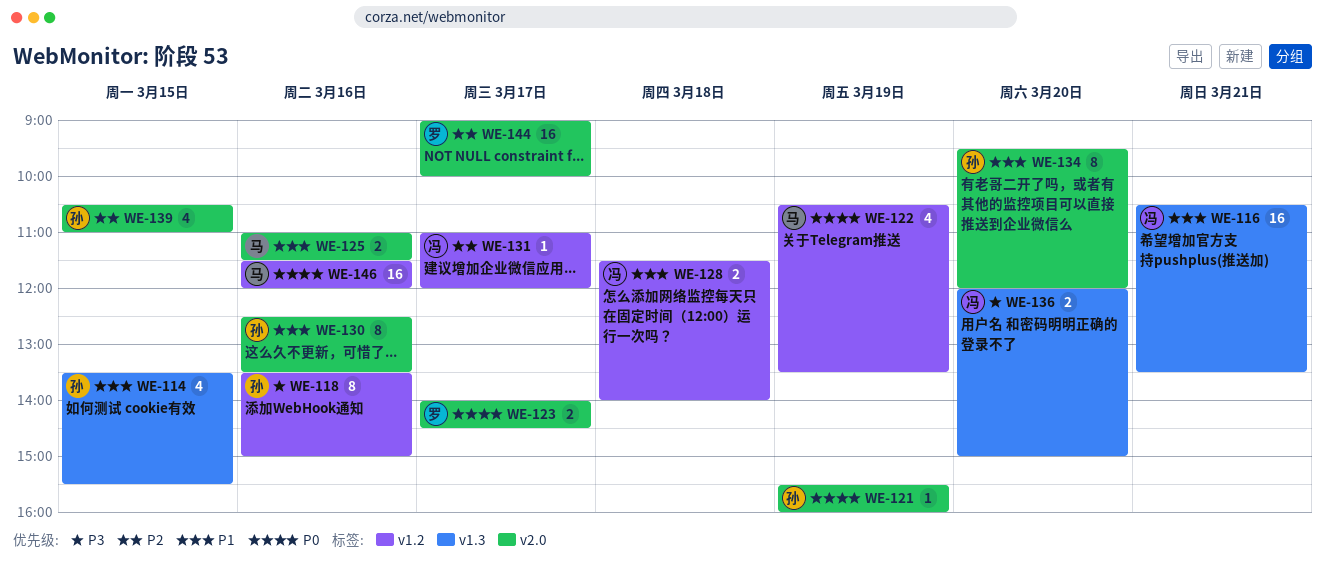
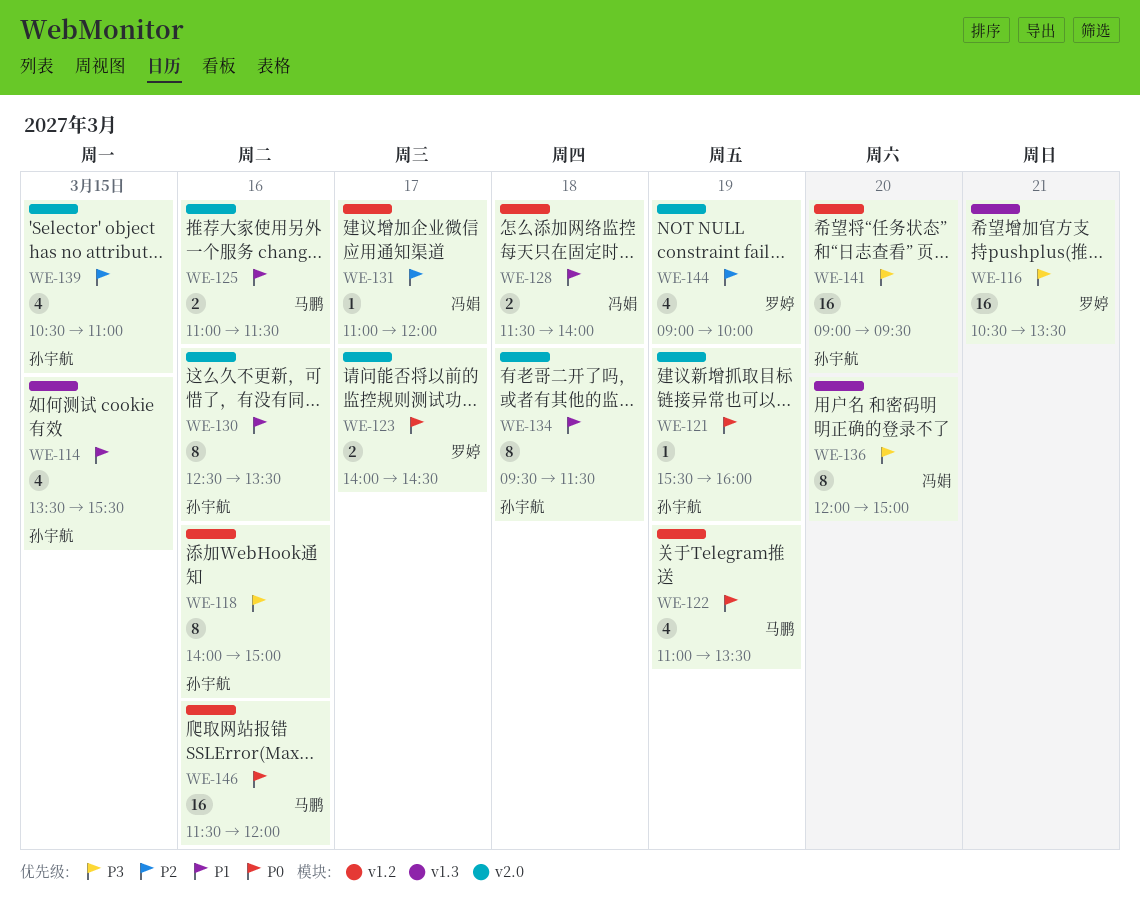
WE-116, owner: 冯娟 -> 罗婷
WE-116, priority: P1 -> P3
WE-118, begins: 13:30 -> 14:00
WE-122, begins: 10:30 -> 11:00
WE-134, day: Mar 20 -> Mar 18
WE-134, ends: 12:00 -> 11:30
WE-136, estimate: 2 -> 8
WE-141: none -> present
WE-144, estimate: 16 -> 4
WE-144, day: Mar 17 -> Mar 19

